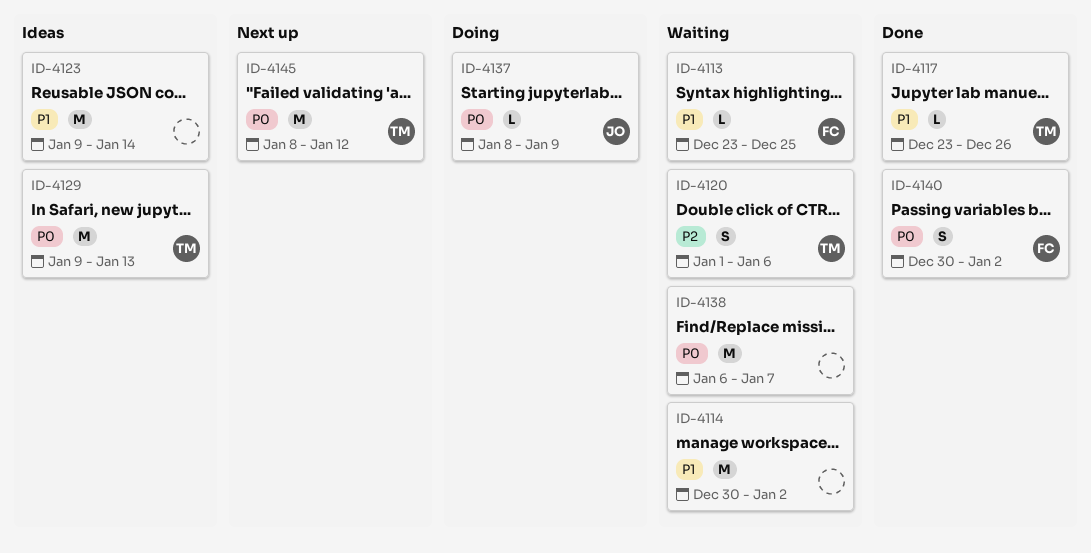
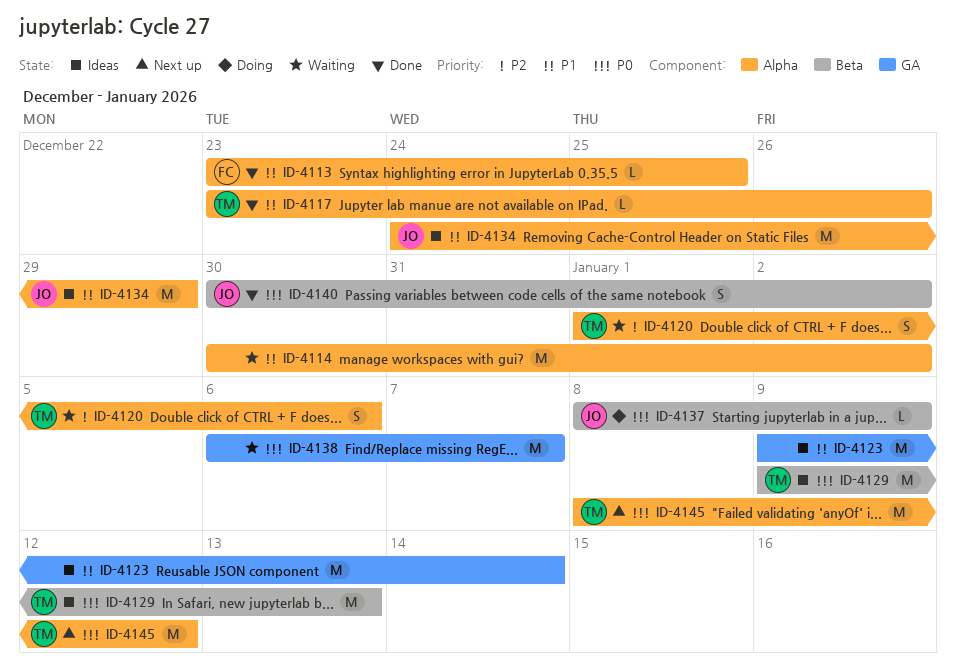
ID-4113, status: Waiting -> Done
ID-4134: none -> present
ID-4140, owner: FC -> JO

